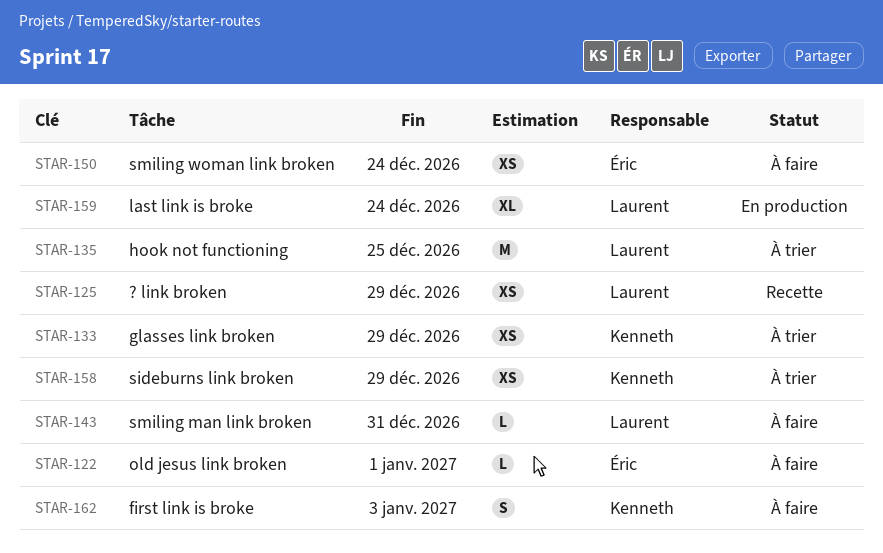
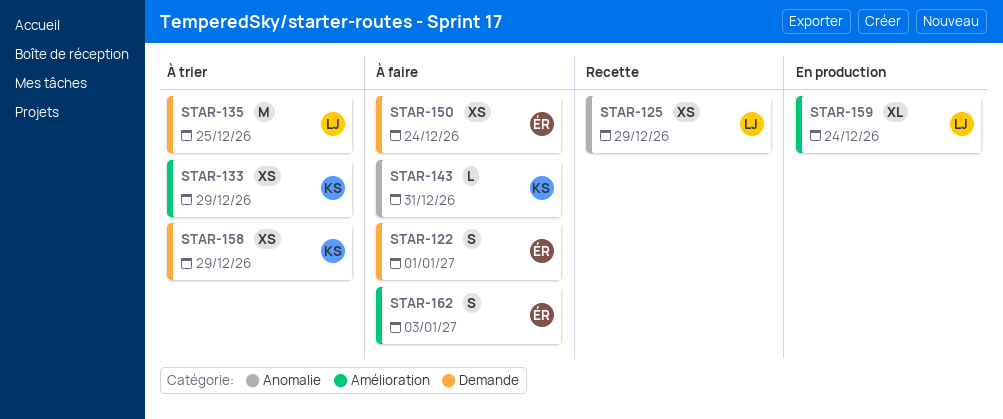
STAR-122, estimate: L -> S
STAR-143, owner: Laurent -> Kenneth
STAR-162, owner: Kenneth -> Éric

